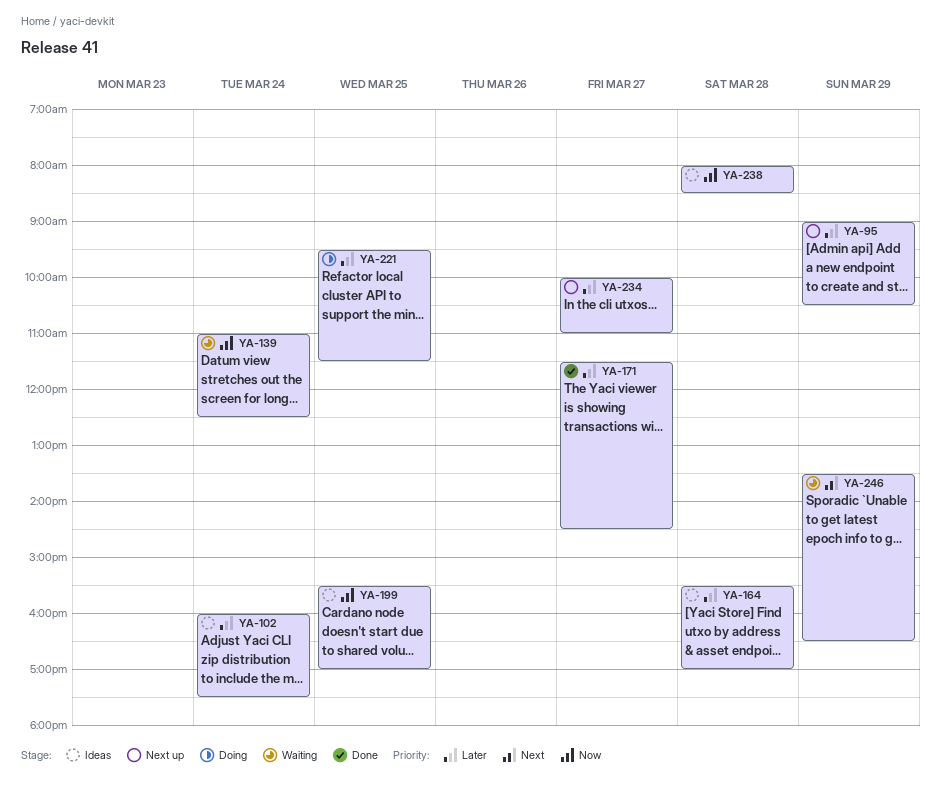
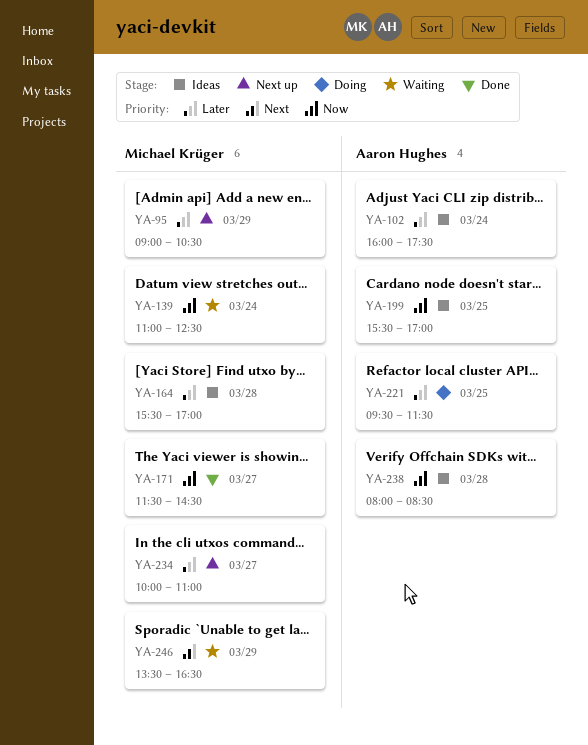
YA-171, priority: Later -> Now

